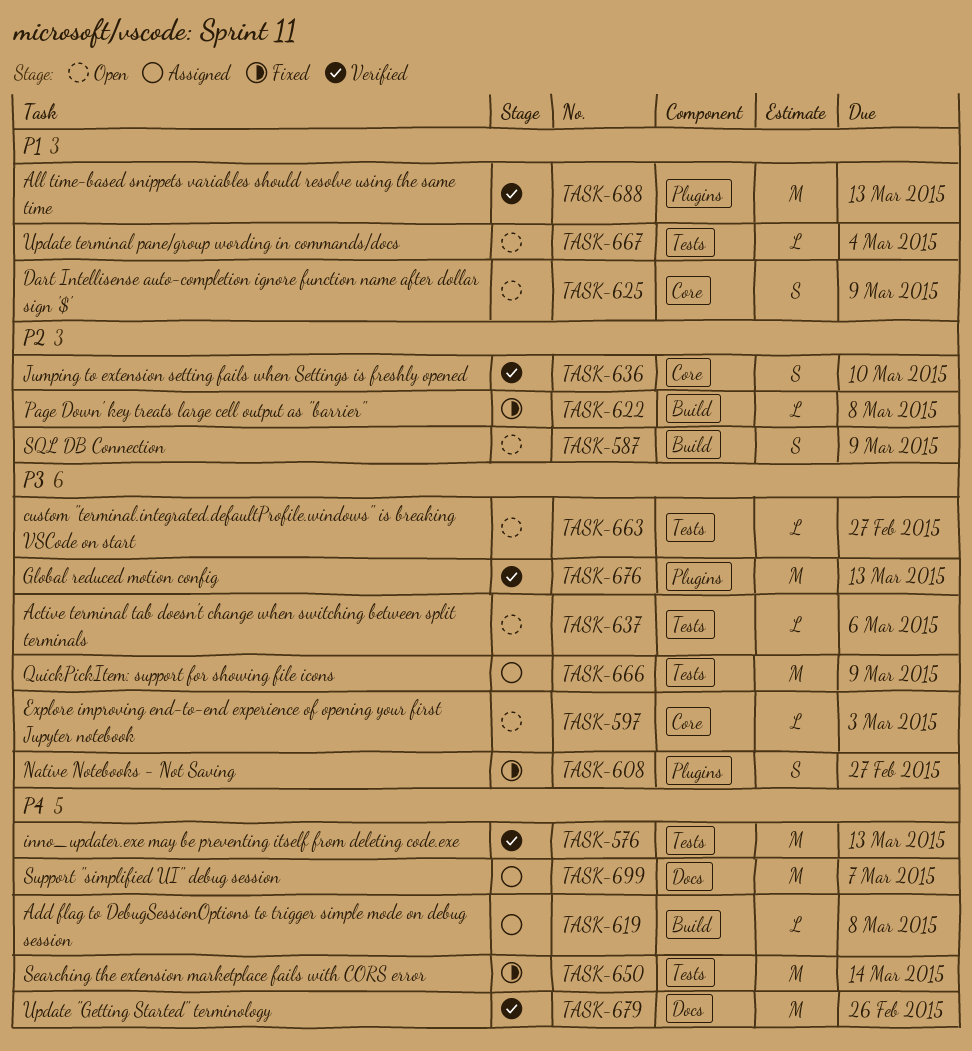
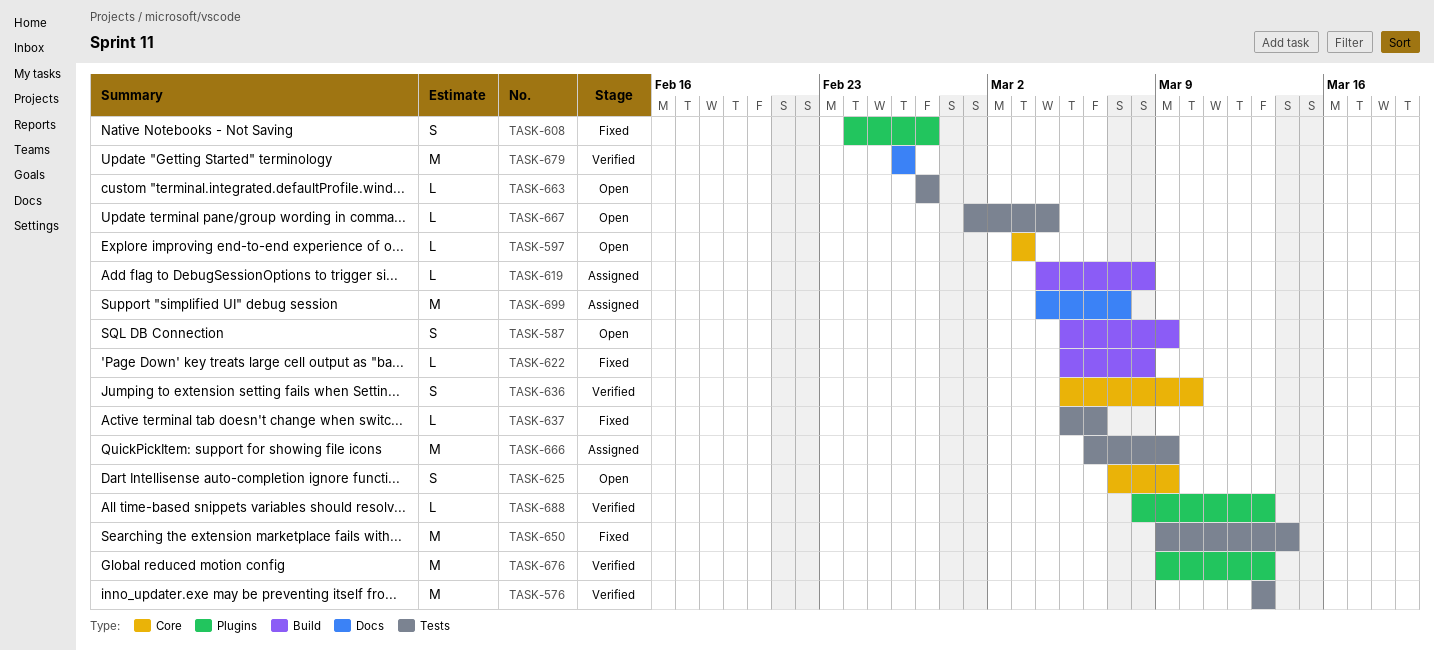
TASK-637, status: Open -> Fixed
TASK-688, estimate: M -> L

